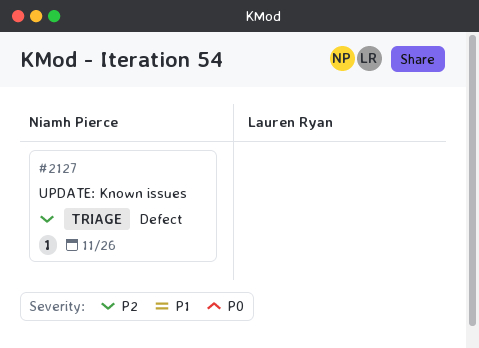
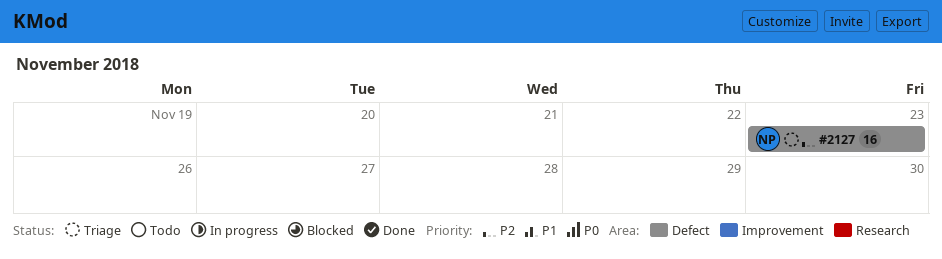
#2127, estimate: 1 -> 16
#2127, due: Nov 26 -> Nov 23

